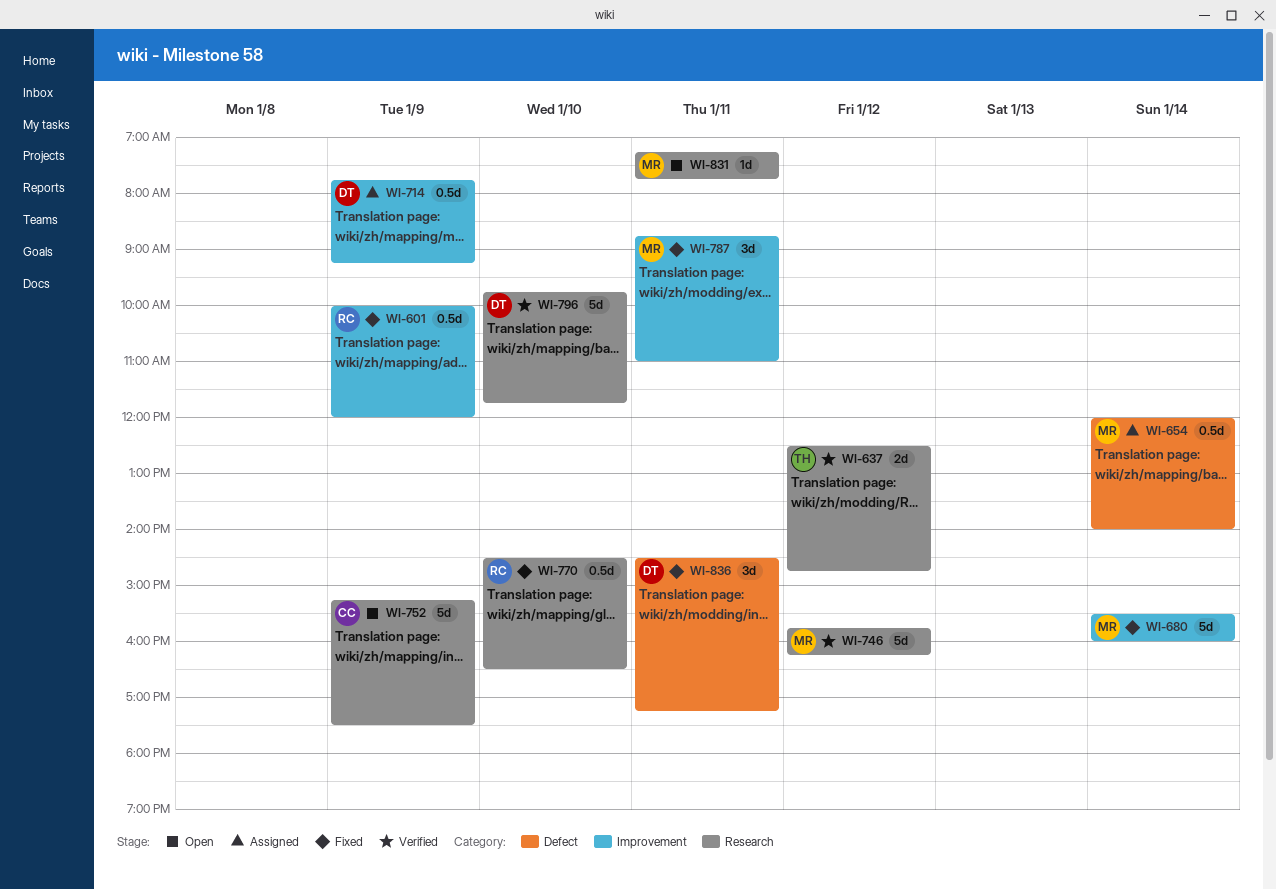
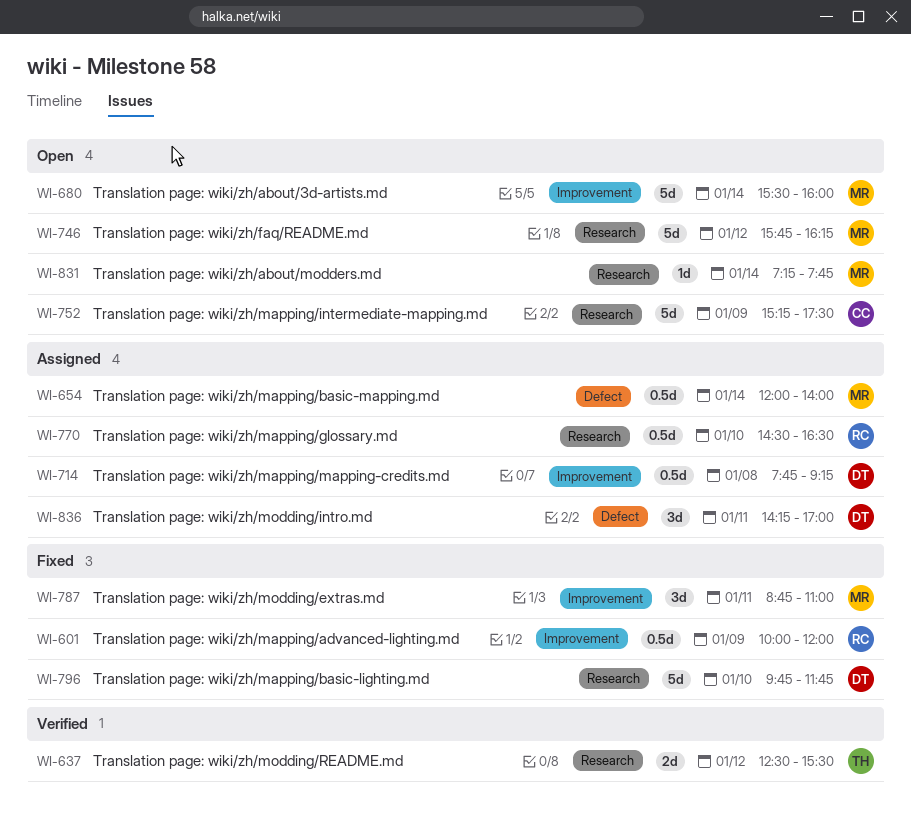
WI-637, ends: 14:45 -> 15:30
WI-680, status: Fixed -> Open
WI-714, day: Jan 9 -> Jan 8
WI-746, status: Verified -> Open
WI-770, status: Fixed -> Assigned
WI-796, status: Verified -> Fixed
WI-831, day: Jan 11 -> Jan 14
WI-836, status: Fixed -> Assigned
WI-836, begins: 14:30 -> 14:15
WI-836, ends: 17:15 -> 17:00

